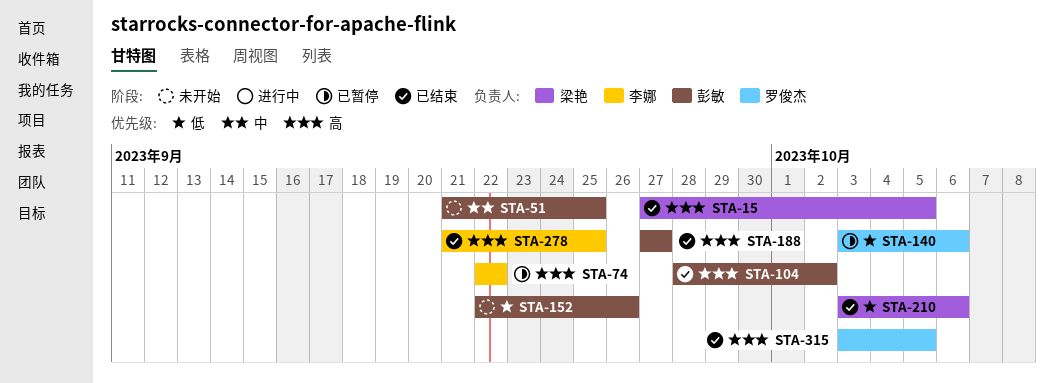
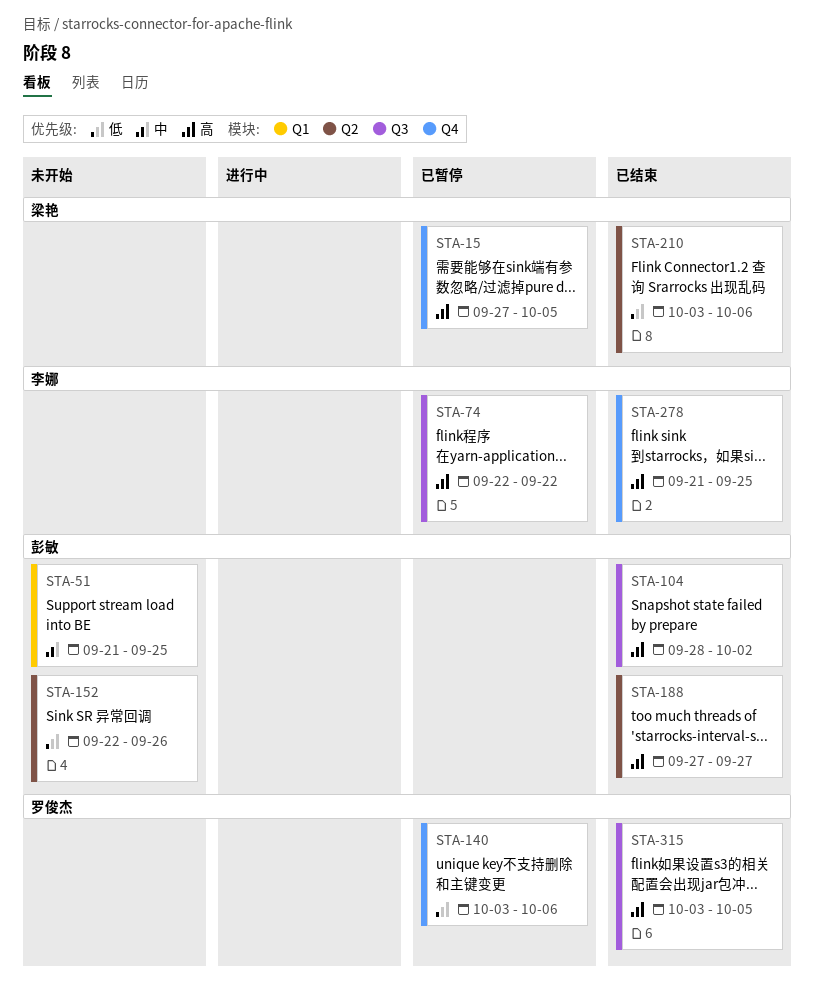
STA-15, status: 已结束 -> 已暂停

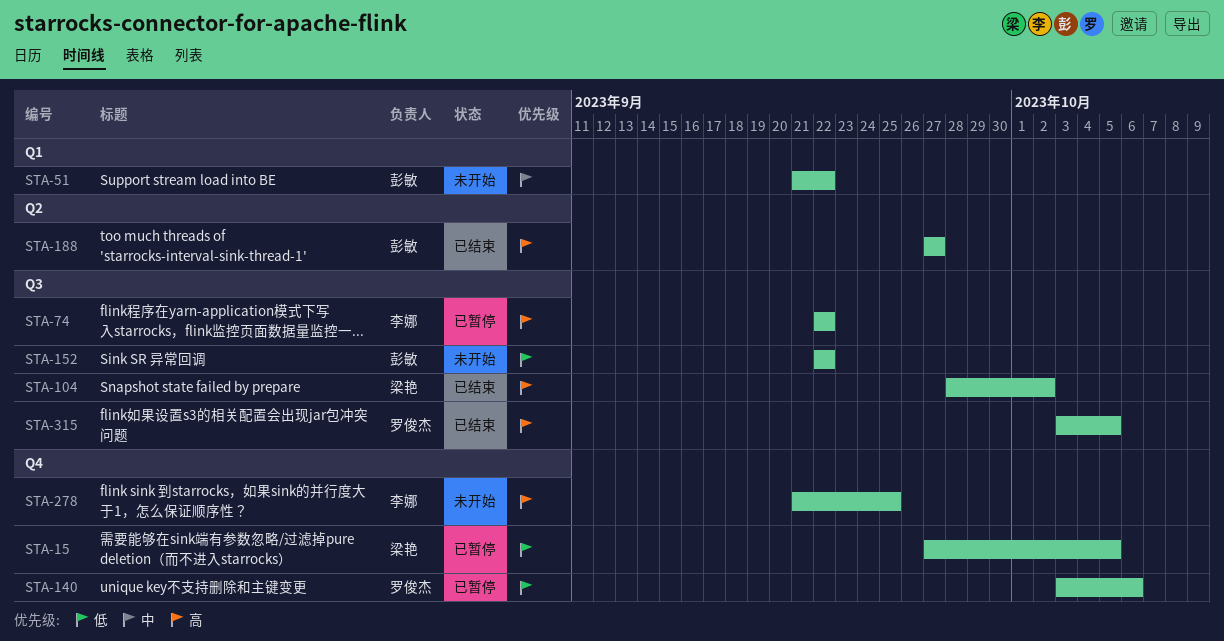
STA-15, priority: 高 -> 低
STA-51, due: Sep 25 -> Sep 22
STA-104, owner: 彭敏 -> 梁艳
STA-152, label: Q2 -> Q3
STA-152, due: Sep 26 -> Sep 22
STA-210: present -> none
STA-278, status: 已结束 -> 未开始

